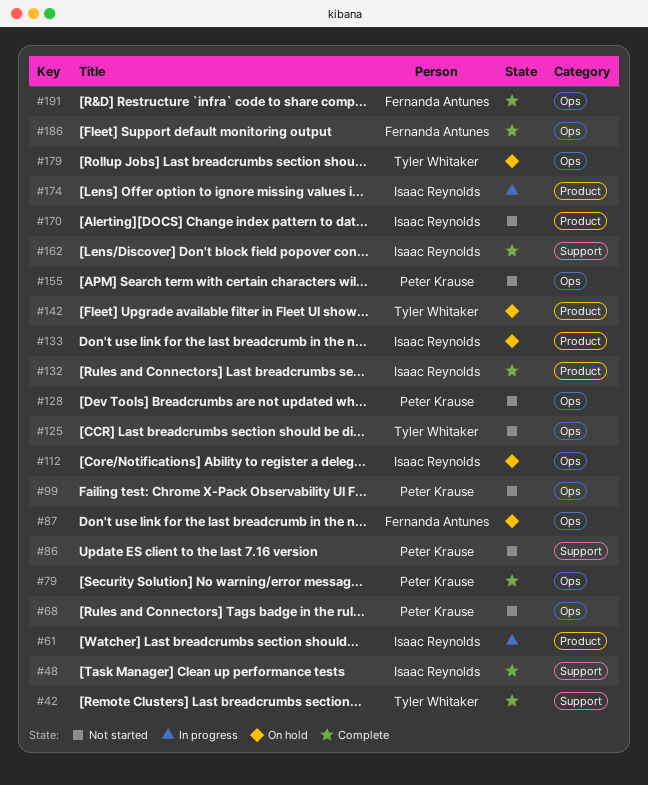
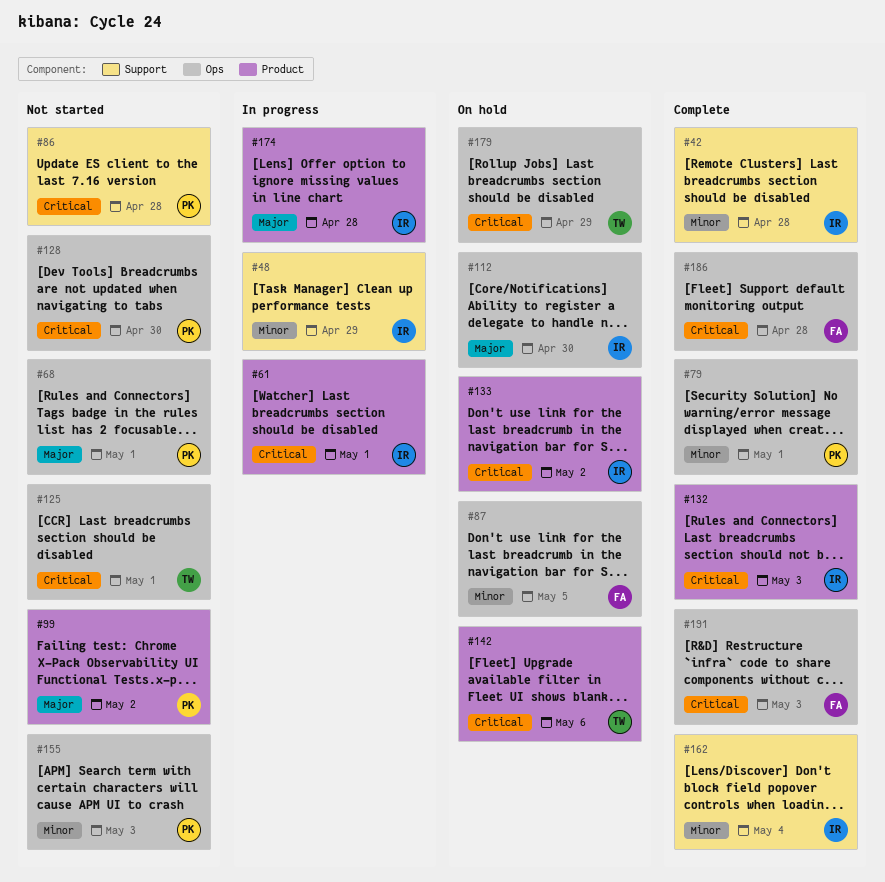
#42, owner: Tyler Whitaker -> Isaac Reynolds
#48, status: Complete -> In progress
#99, label: Ops -> Product
#170: present -> none

